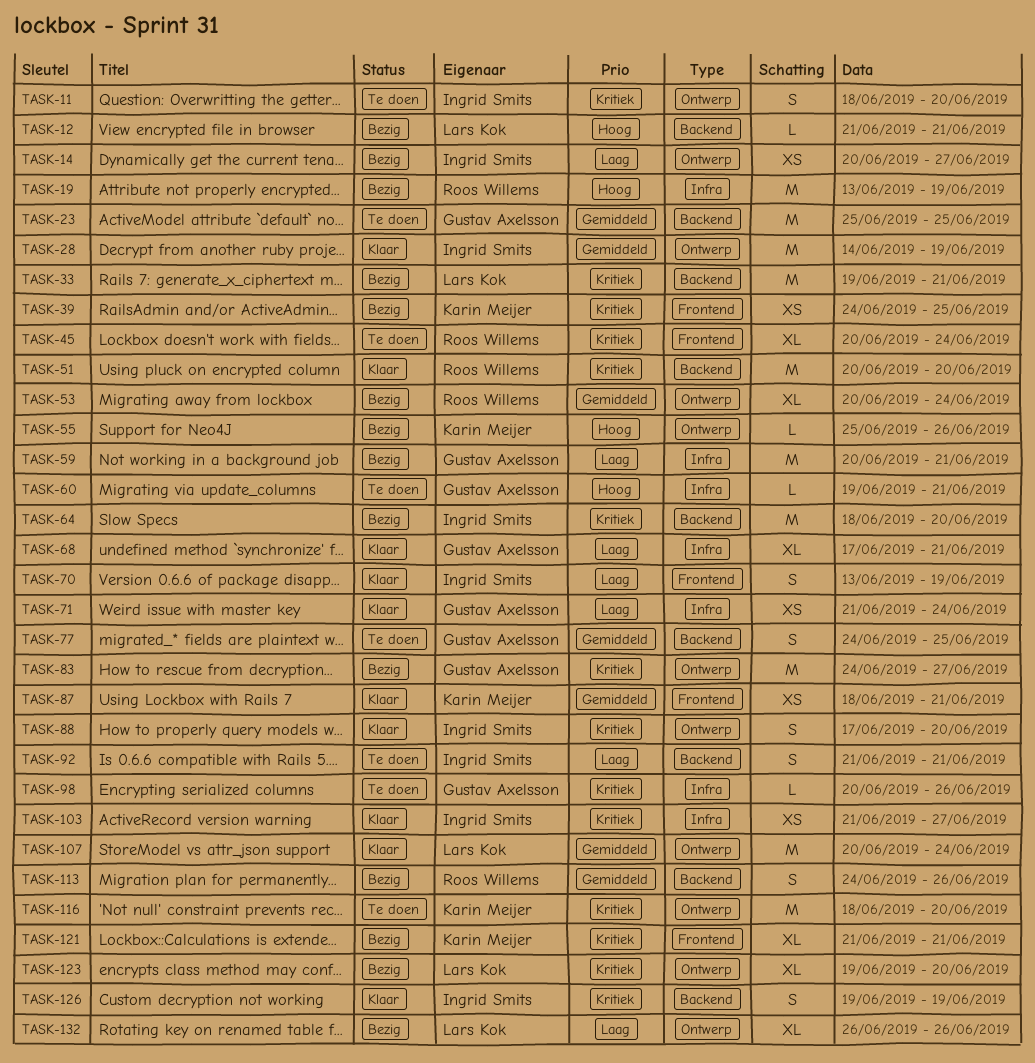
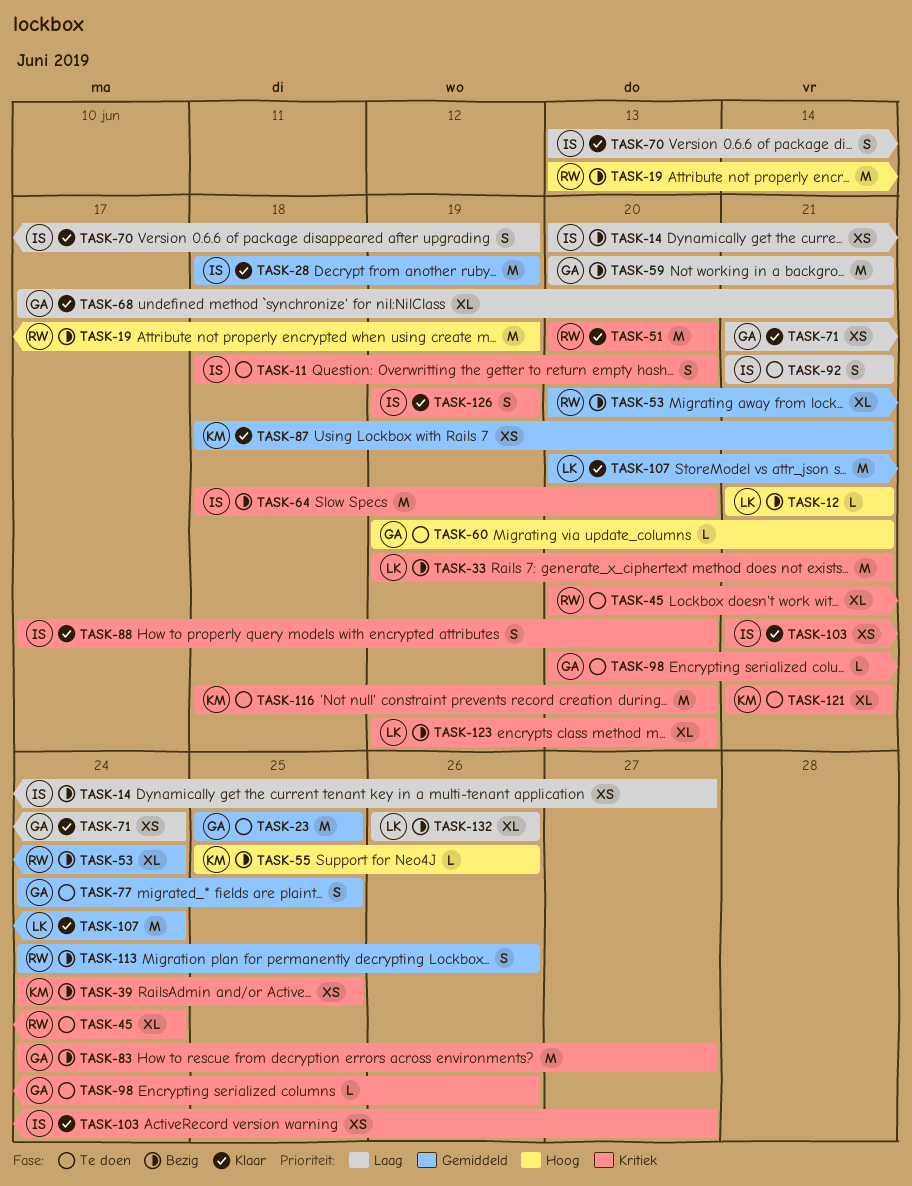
TASK-28, start: Jun 14 -> Jun 18
TASK-121, status: Bezig -> Te doen

